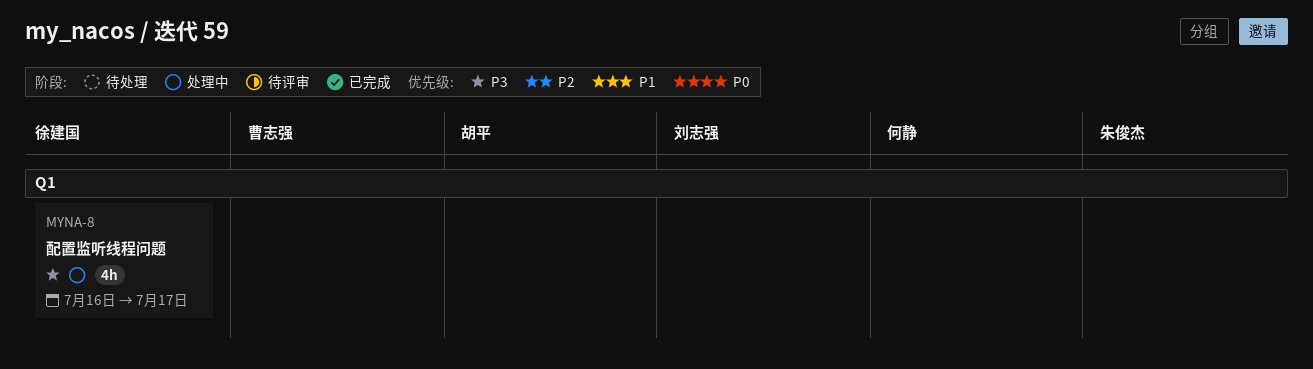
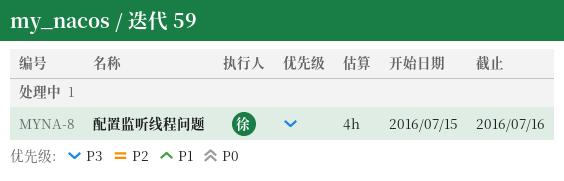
MYNA-8, start: Jul 16 -> Jul 15
MYNA-8, due: Jul 17 -> Jul 16

